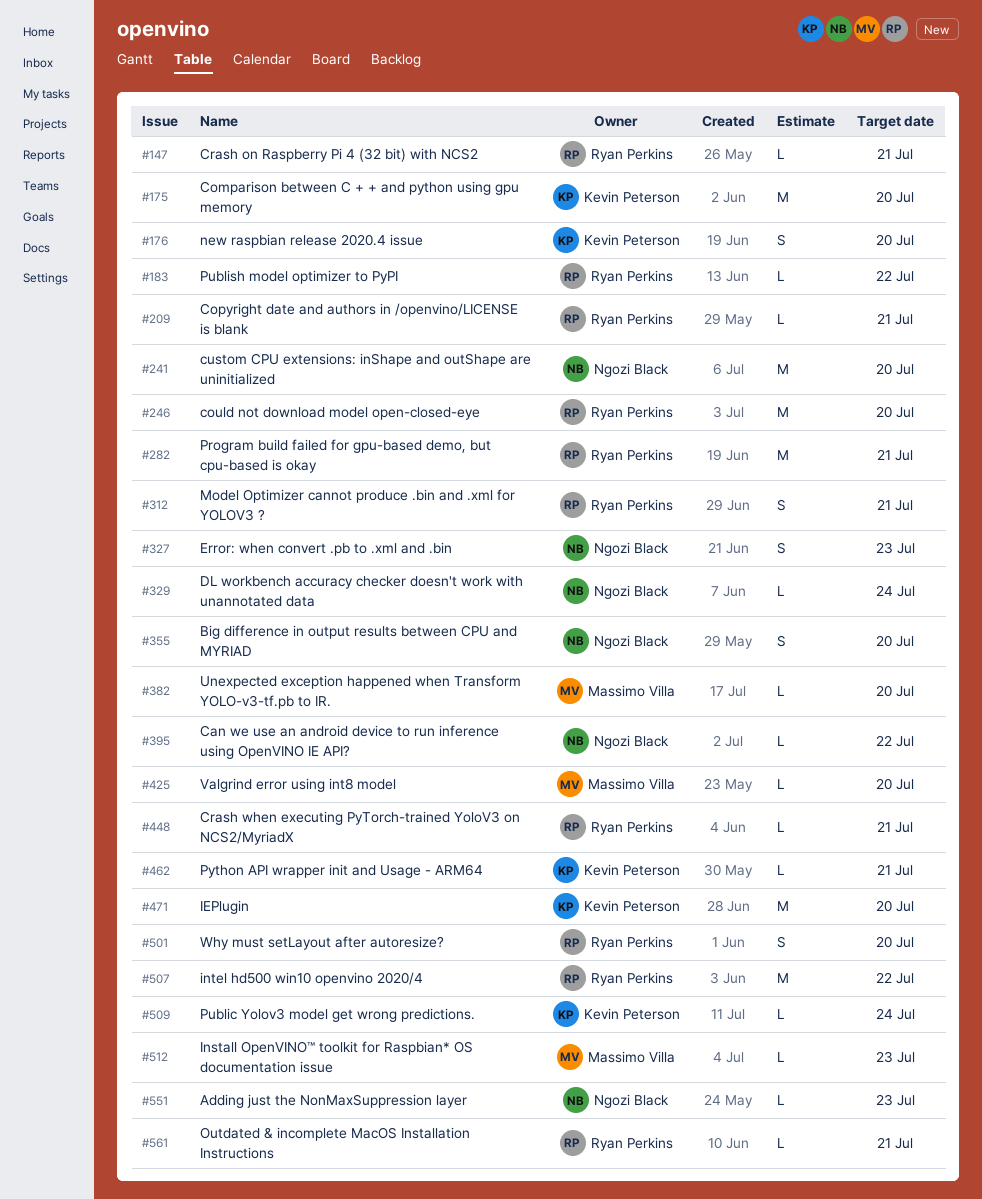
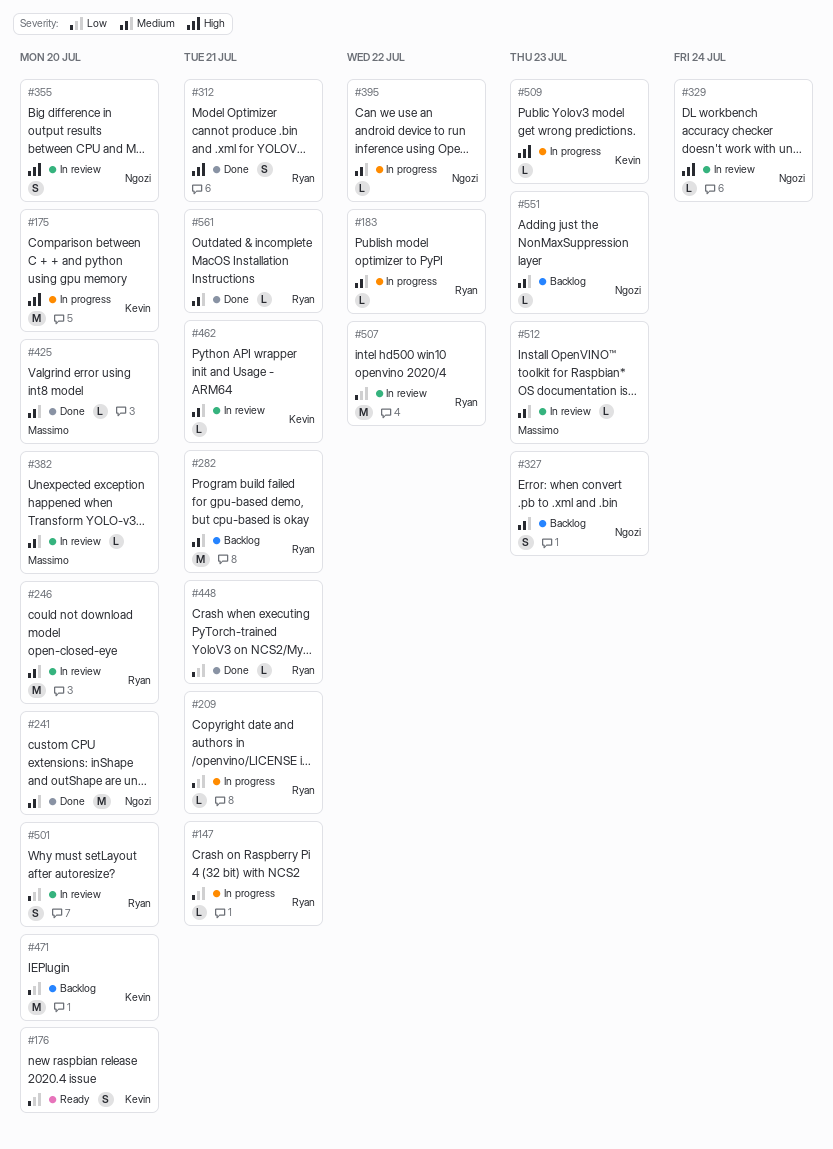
#509, due: Jul 24 -> Jul 23

